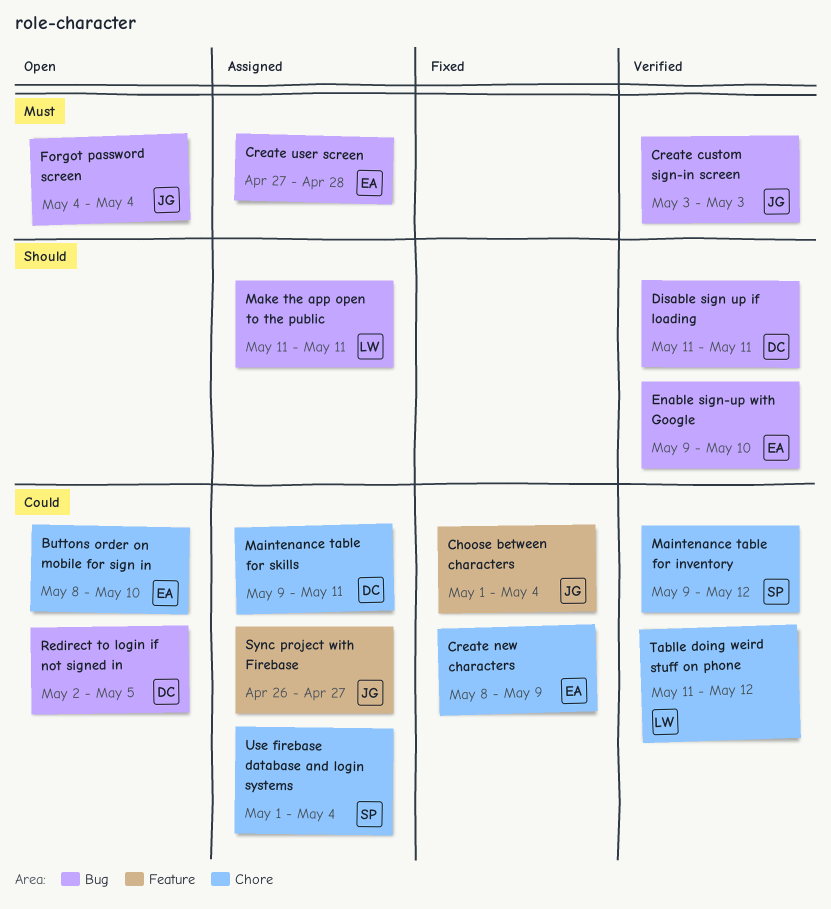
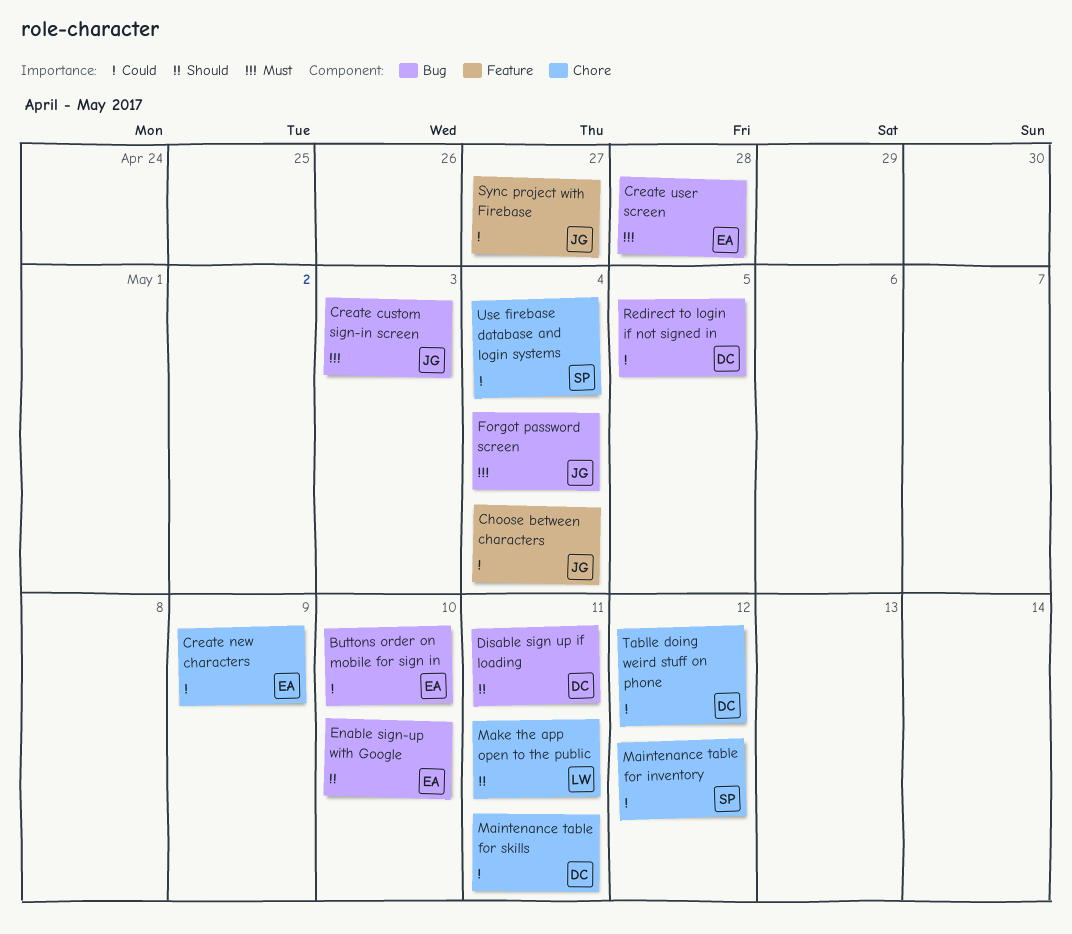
Buttons order on mobile for sign in, label: Chore -> Bug
Make the app open to the public, label: Bug -> Chore
Tablle doing weird stuff on phone, owner: LW -> DC

